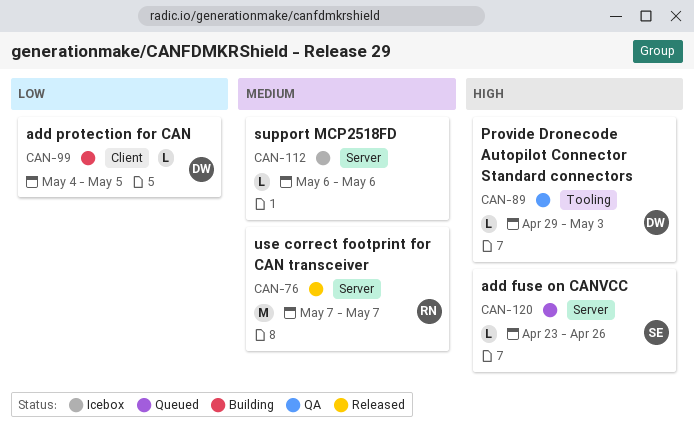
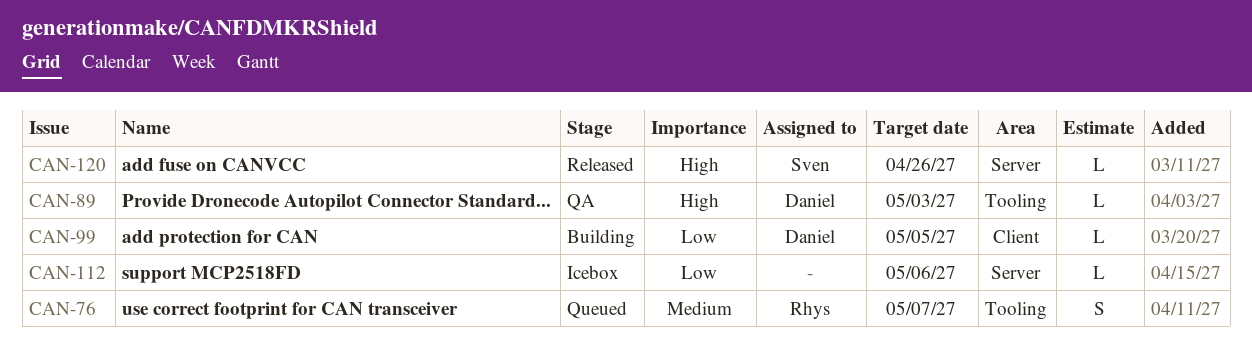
CAN-76, status: Released -> Queued
CAN-76, label: Server -> Tooling
CAN-76, estimate: M -> S
CAN-112, priority: Medium -> Low
CAN-120, status: Queued -> Released

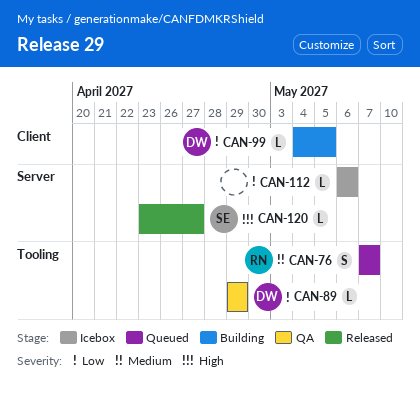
CAN-89, priority: High -> Low
CAN-89, due: May 3 -> Apr 29
CAN-120, due: Apr 26 -> Apr 27

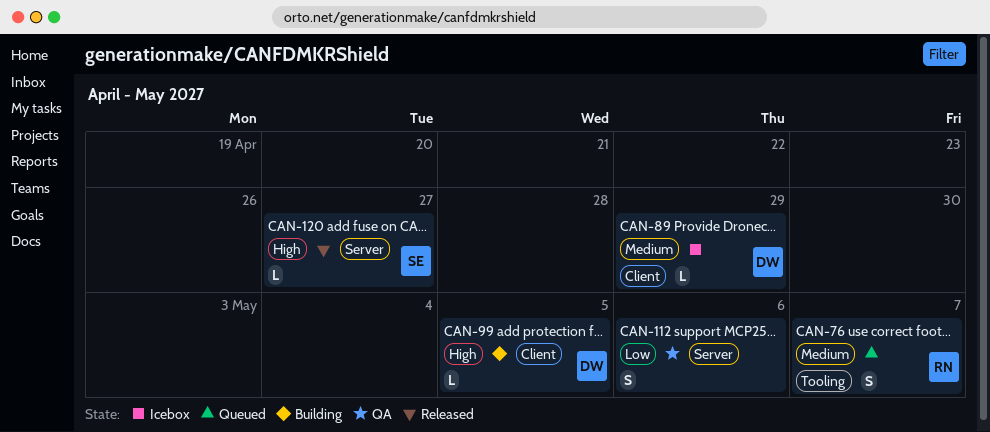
CAN-89, status: QA -> Icebox
CAN-89, priority: Low -> Medium
CAN-89, label: Tooling -> Client
CAN-99, priority: Low -> High
CAN-112, status: Icebox -> QA
CAN-112, estimate: L -> S

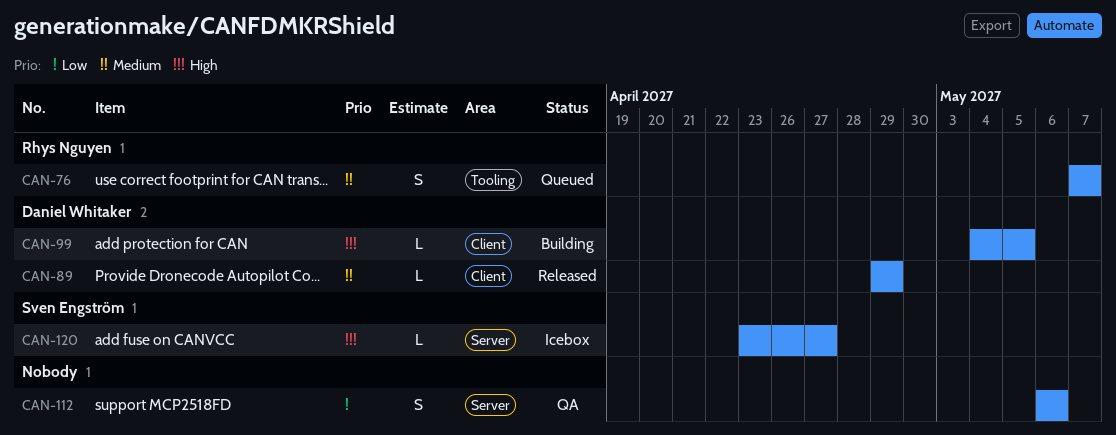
CAN-89, status: Icebox -> Released
CAN-120, status: Released -> Icebox

